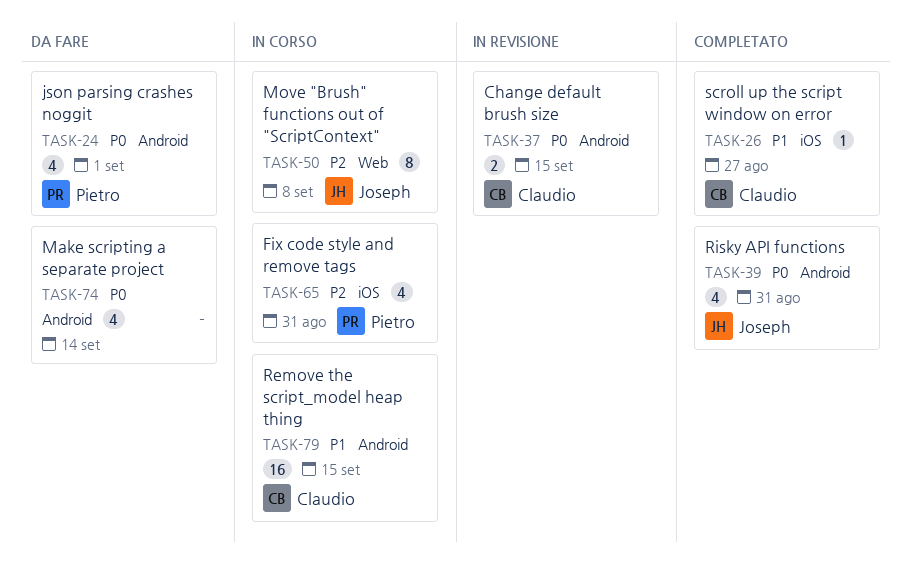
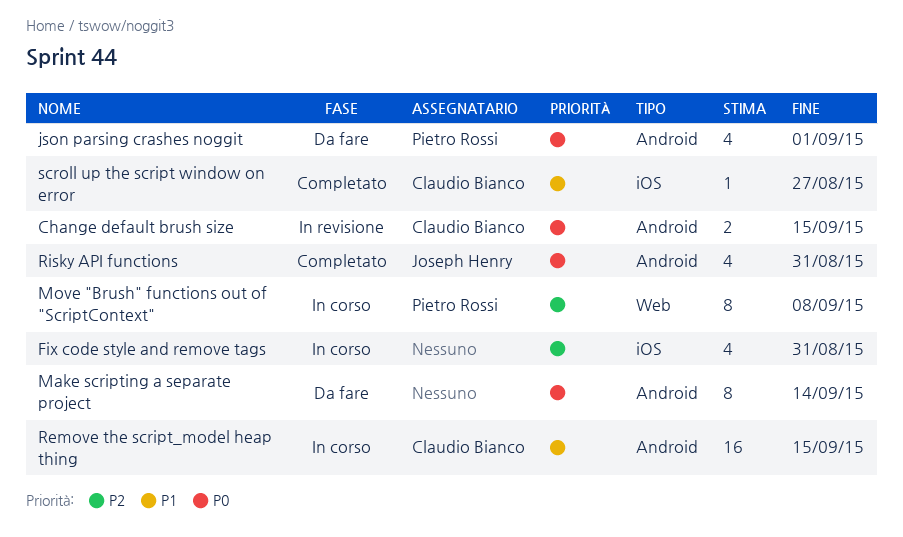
Fix code style and remove tags, owner: Pietro Rossi -> none
Make scripting a separate project, estimate: 4 -> 8
Move "Brush" functions out of "ScriptContext", owner: Joseph Henry -> Pietro Rossi

